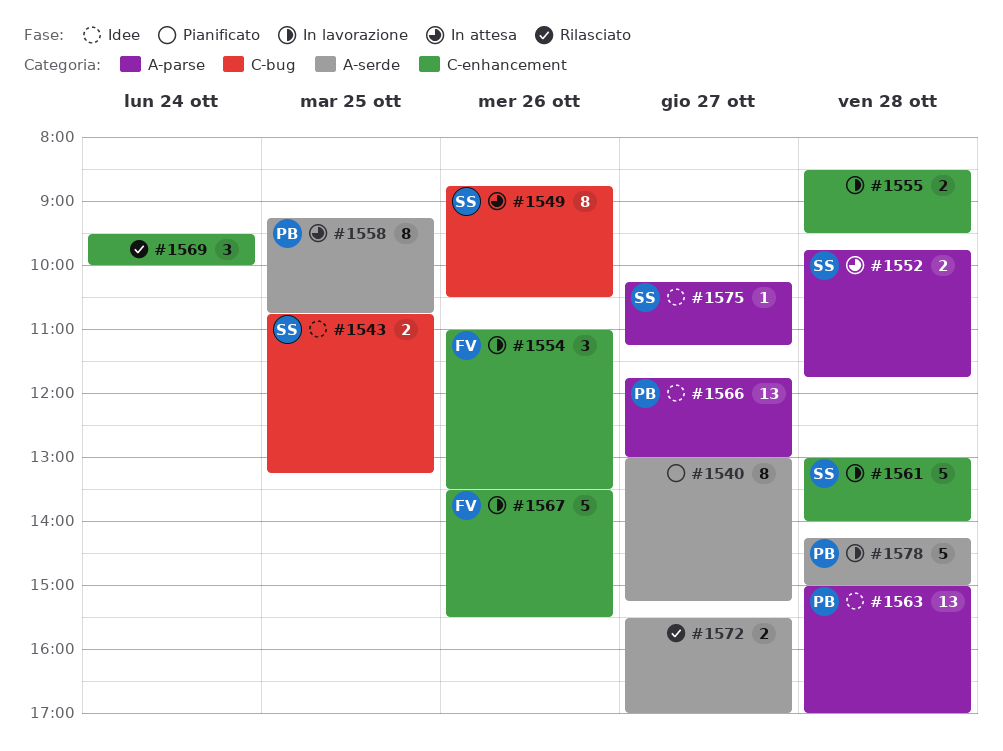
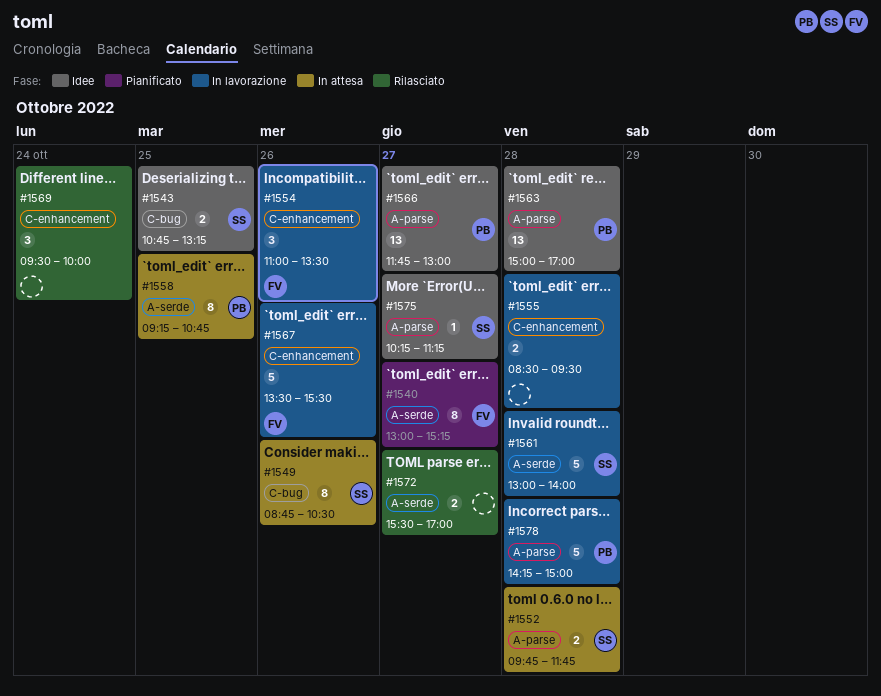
#1540, owner: none -> FV
#1561, label: C-enhancement -> A-serde
#1578, label: A-serde -> A-parse

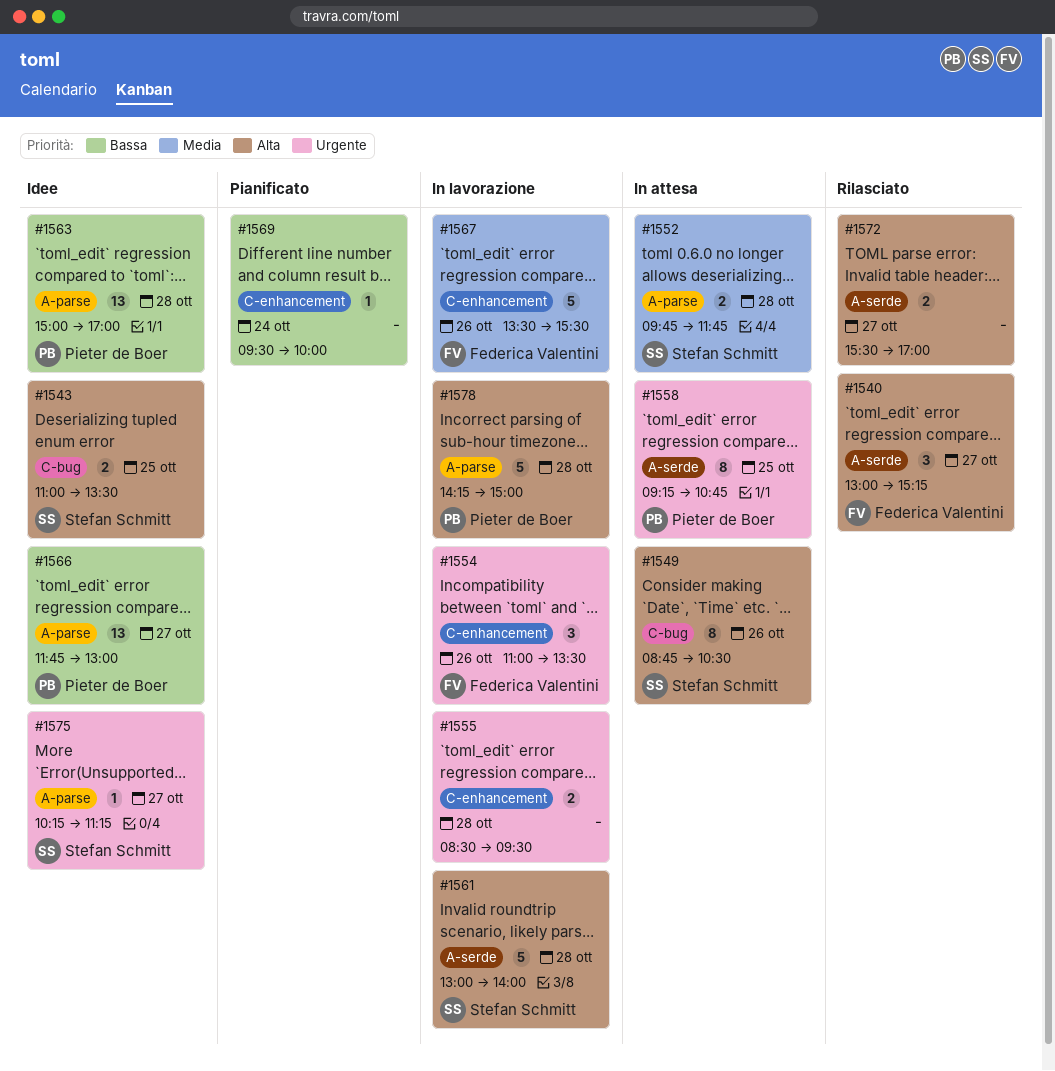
#1540, status: Pianificato -> Rilasciato
#1540, estimate: 8 -> 3
#1543, begins: 10:45 -> 11:00
#1543, ends: 13:15 -> 13:30
#1569, status: Rilasciato -> Pianificato
#1569, estimate: 3 -> 1

